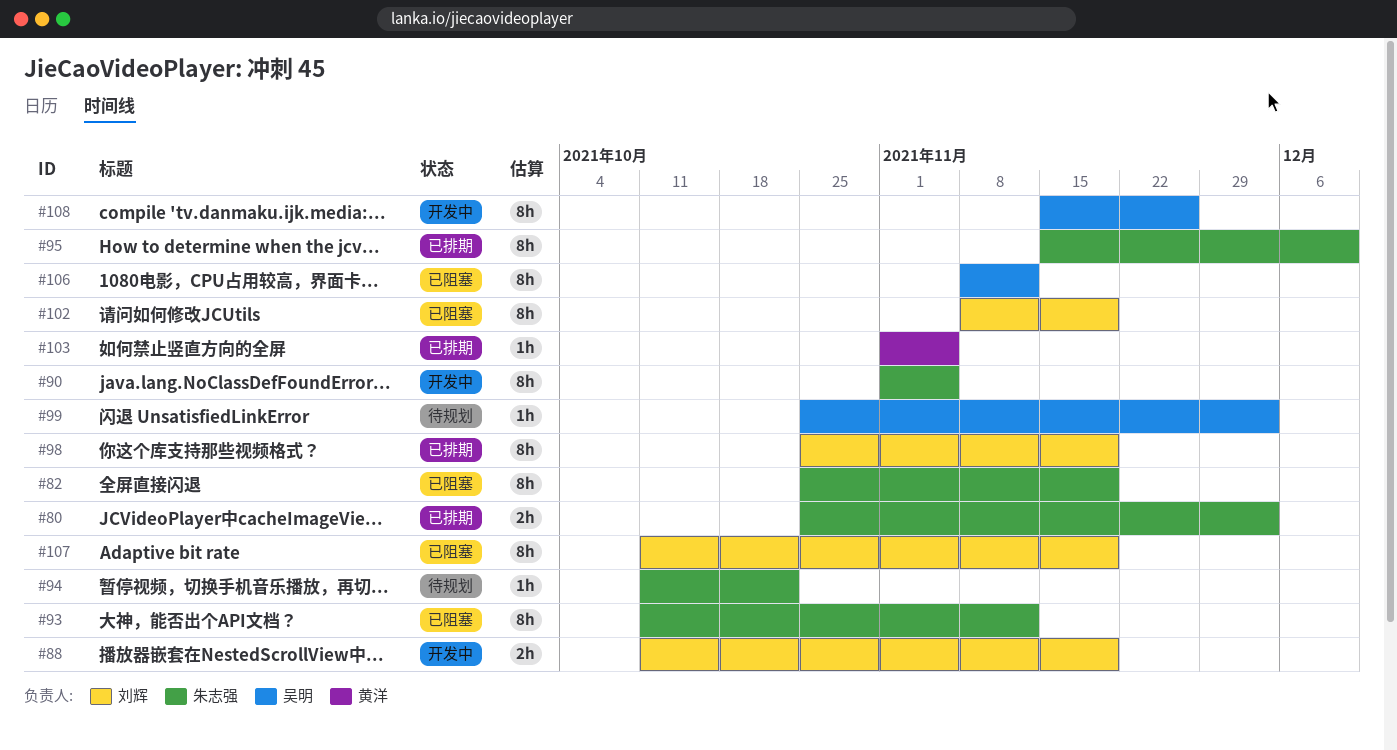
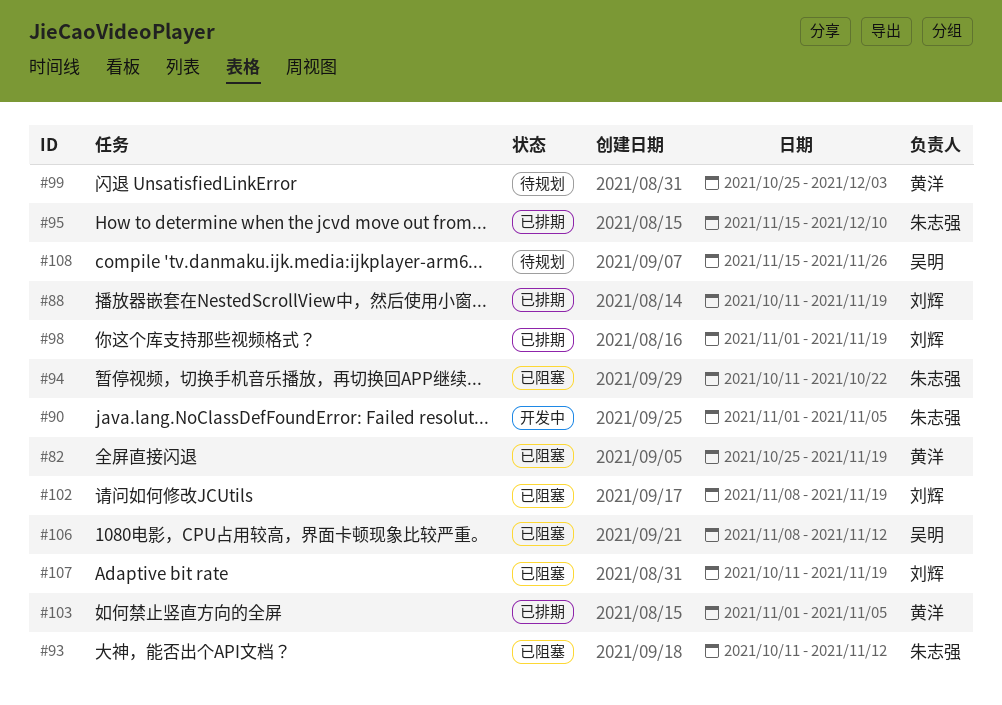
#80: present -> none
#82, owner: 朱志强 -> 黄洋
#88, status: 开发中 -> 已排期
#94, status: 待规划 -> 已阻塞
#98, start: Oct 25 -> Nov 1
#99, owner: 吴明 -> 黄洋
#108, status: 开发中 -> 待规划

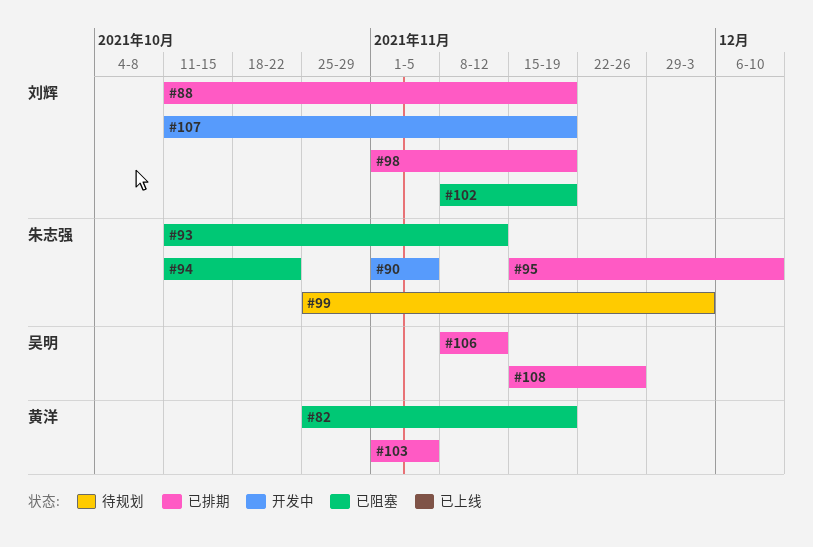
#99, owner: 黄洋 -> 朱志强
#106, status: 已阻塞 -> 已排期
#107, status: 已阻塞 -> 开发中
#108, status: 待规划 -> 已排期

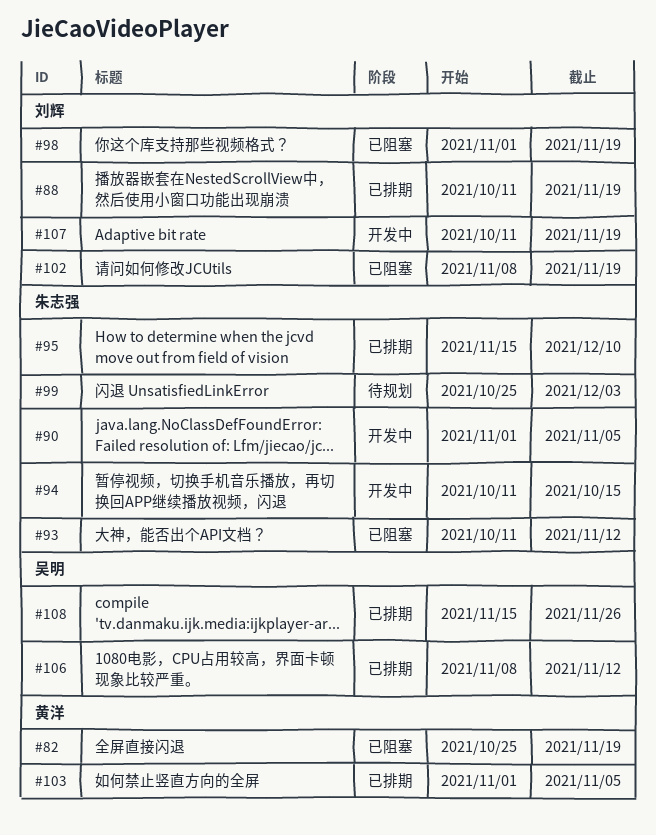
#94, status: 已阻塞 -> 开发中
#94, due: Oct 22 -> Oct 15
#98, status: 已排期 -> 已阻塞

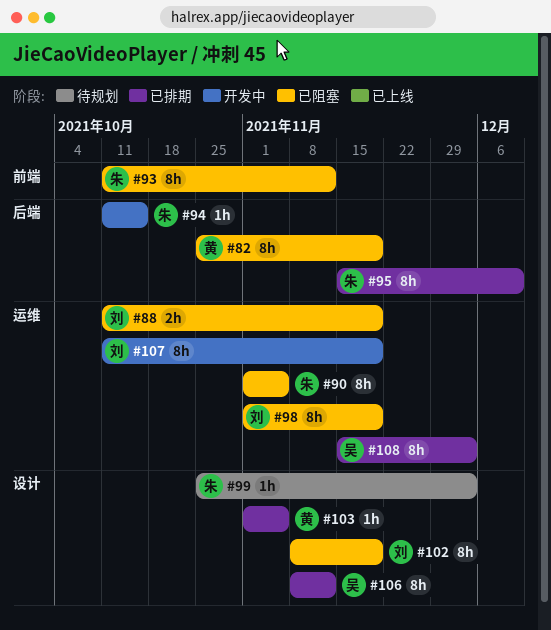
#88, status: 已排期 -> 已阻塞
#90, status: 开发中 -> 已阻塞
#108, due: Nov 26 -> Dec 3

